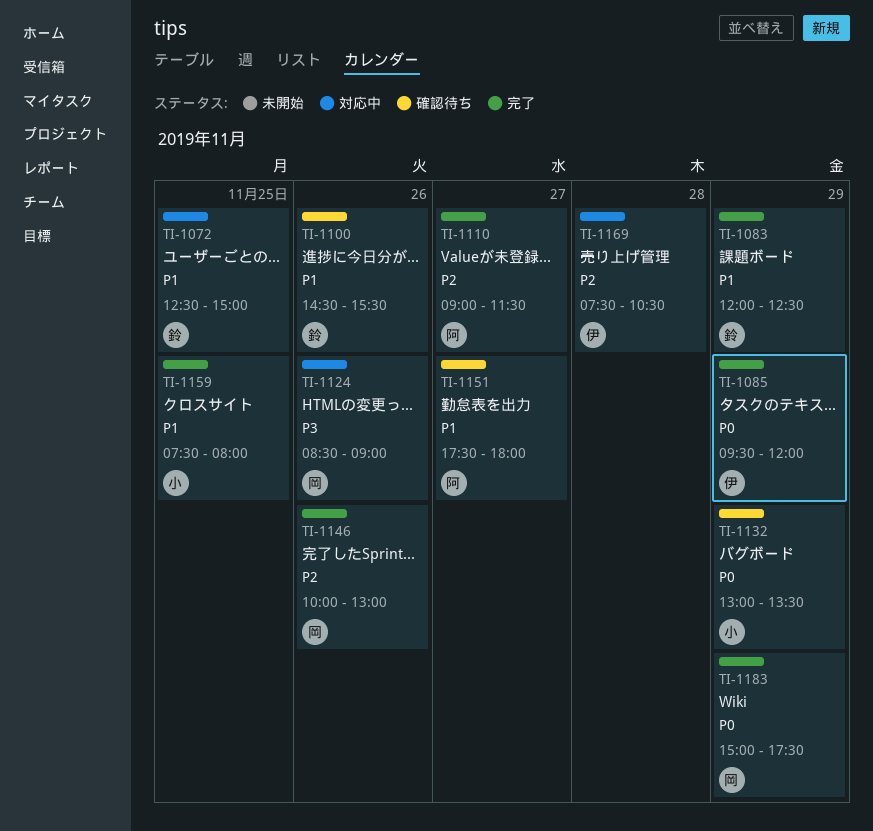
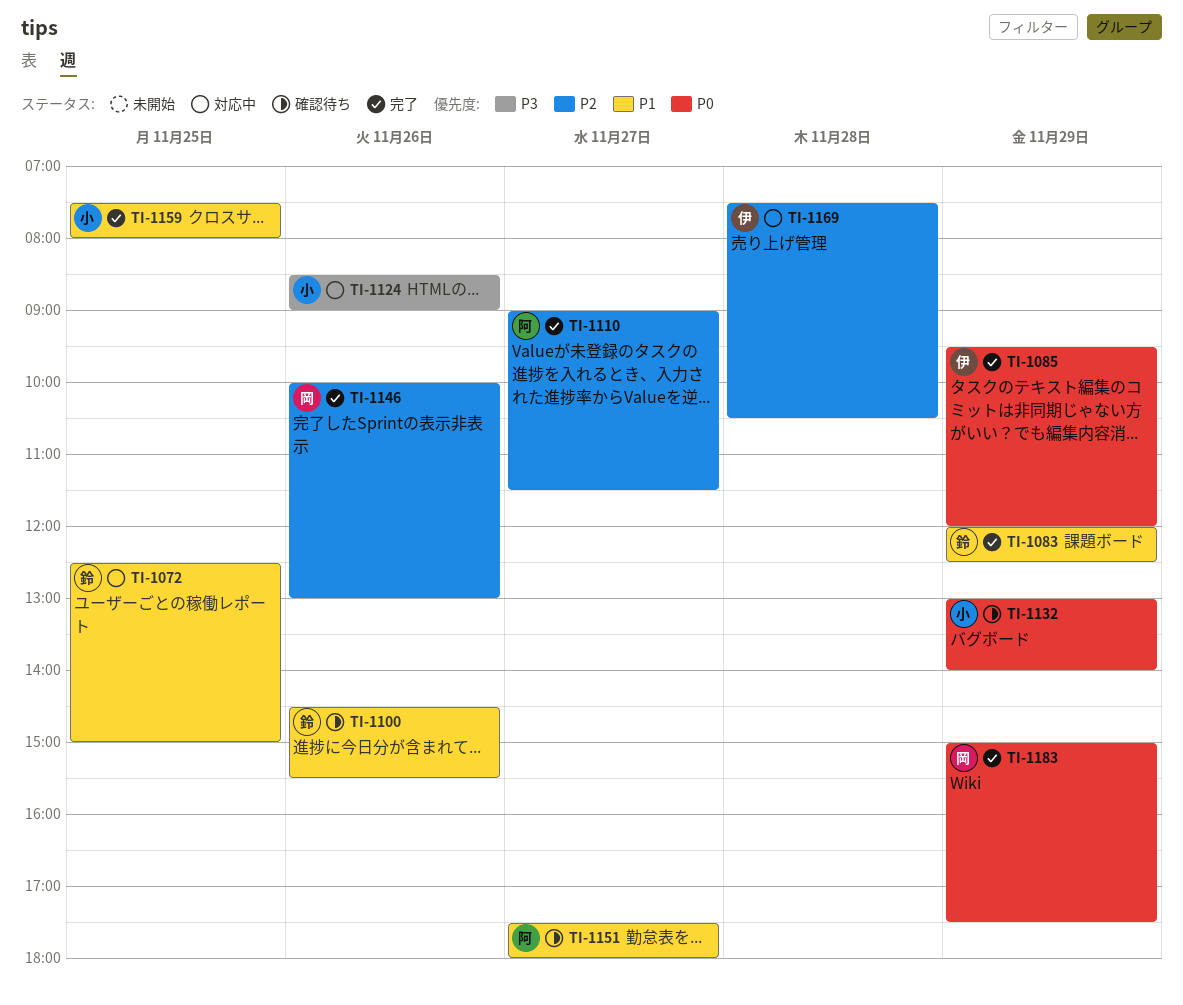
TI-1124, owner: 岡 -> 小
TI-1132, ends: 13:30 -> 14:00

